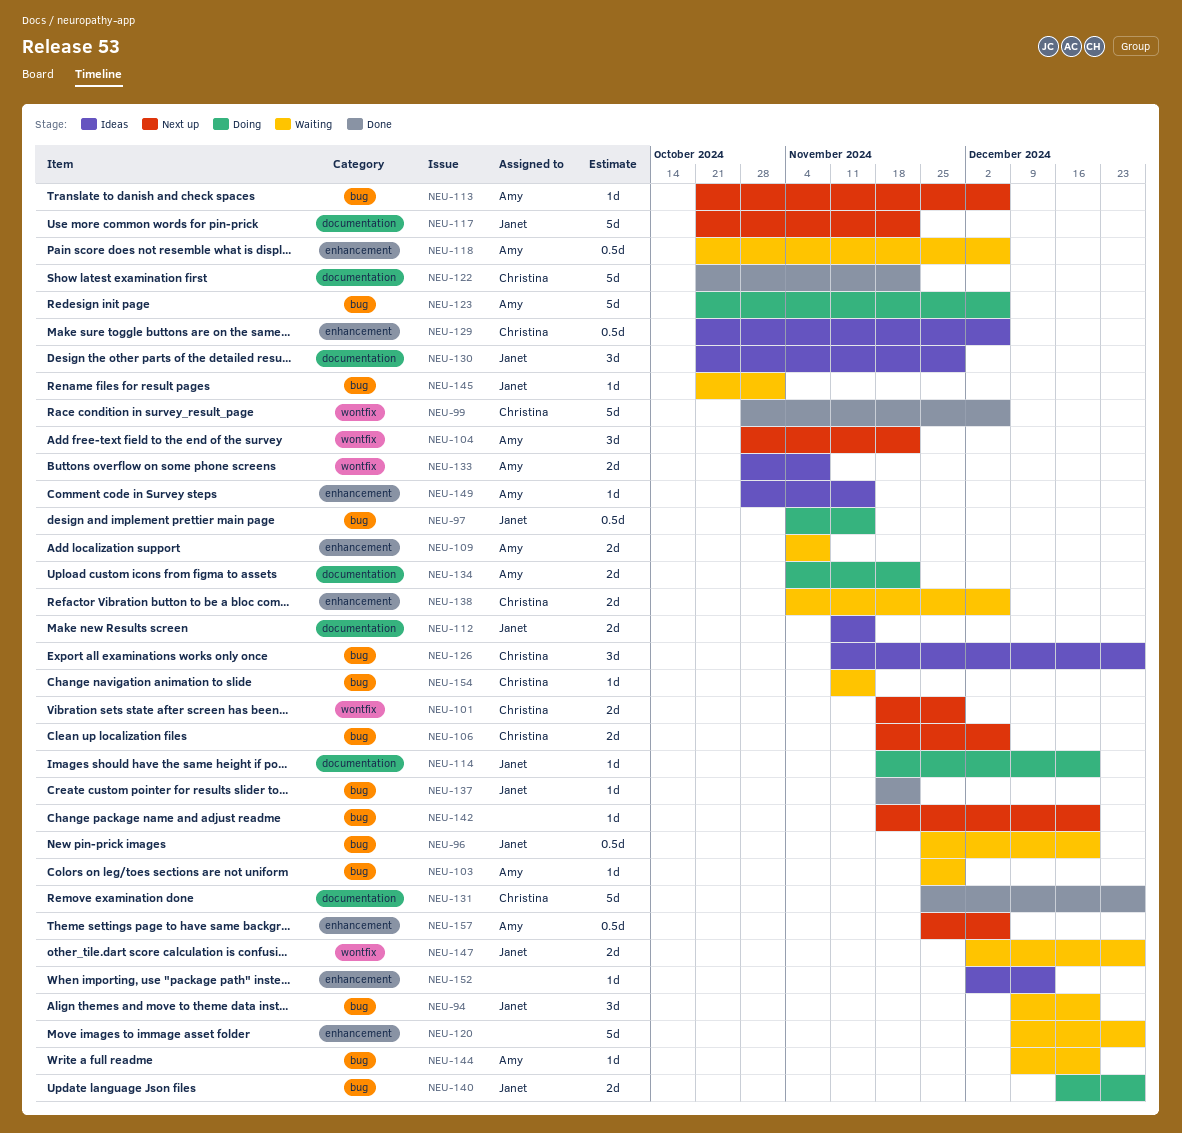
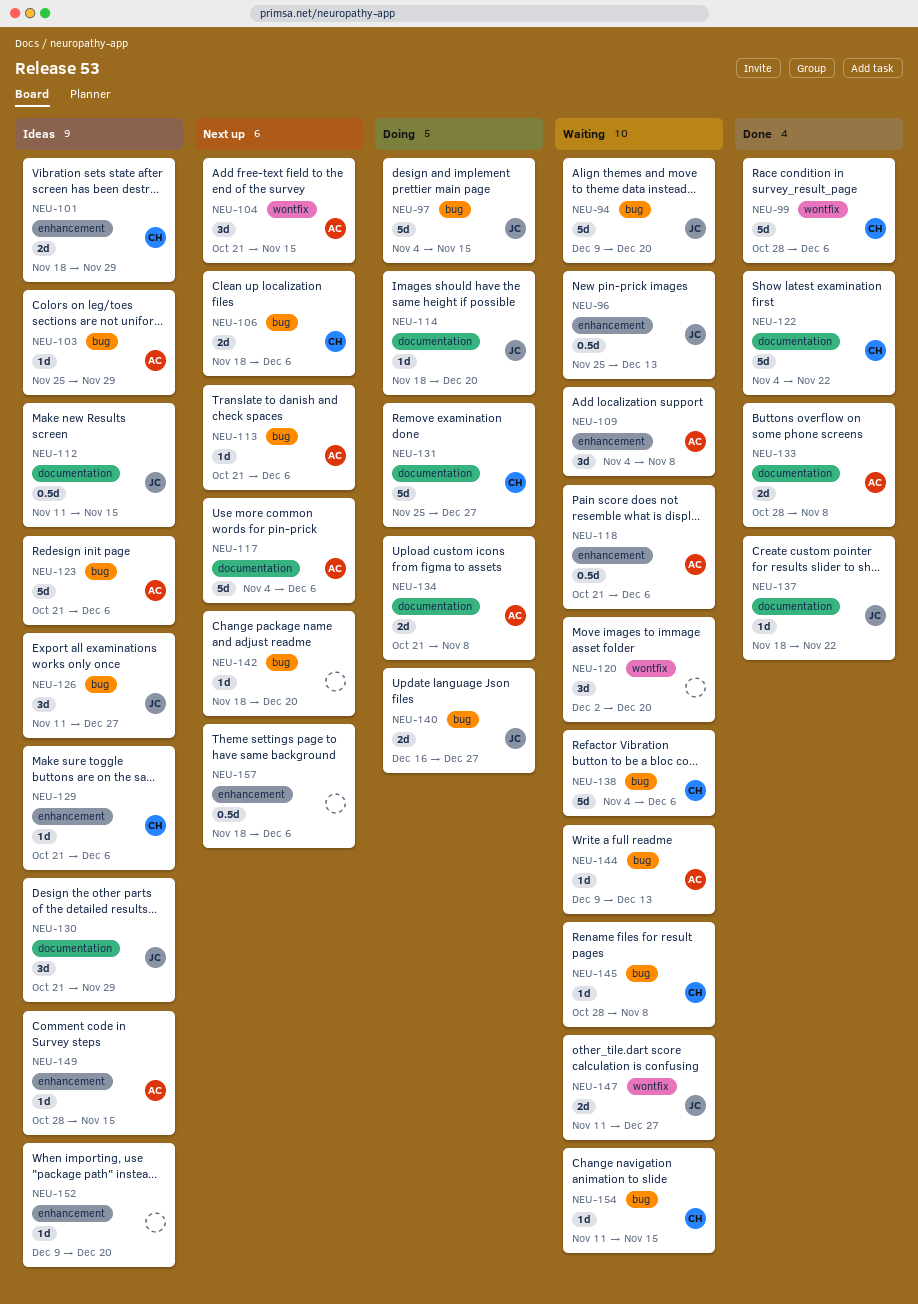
NEU-94, estimate: 3d -> 5d
NEU-96, label: bug -> enhancement
NEU-96, due: Dec 20 -> Dec 13
NEU-97, estimate: 0.5d -> 5d
NEU-101, status: Next up -> Ideas
NEU-101, label: wontfix -> enhancement
NEU-103, status: Waiting -> Ideas
NEU-104, start: Oct 28 -> Oct 21
NEU-104, due: Nov 22 -> Nov 15
NEU-109, estimate: 2d -> 3d
NEU-112, estimate: 2d -> 0.5d
NEU-117, owner: Janet -> Amy
NEU-117, start: Oct 21 -> Nov 4
NEU-117, due: Nov 22 -> Dec 6
NEU-120, label: enhancement -> wontfix
NEU-120, estimate: 5d -> 3d
NEU-120, start: Dec 9 -> Dec 2
NEU-120, due: Dec 27 -> Dec 20
NEU-122, start: Oct 21 -> Nov 4
NEU-123, status: Doing -> Ideas
NEU-126, owner: Christina -> Janet
NEU-129, estimate: 0.5d -> 1d
NEU-131, status: Done -> Doing
NEU-133, status: Ideas -> Done
NEU-133, label: wontfix -> documentation
NEU-134, start: Nov 4 -> Oct 21
NEU-134, due: Nov 22 -> Nov 8
NEU-137, label: bug -> documentation
NEU-138, label: enhancement -> bug
NEU-138, estimate: 2d -> 5d
NEU-144, due: Dec 20 -> Dec 13
NEU-145, owner: Janet -> Christina
NEU-145, start: Oct 21 -> Oct 28
NEU-145, due: Nov 1 -> Nov 8
NEU-147, start: Dec 2 -> Nov 11
NEU-152, start: Dec 2 -> Dec 9
NEU-152, due: Dec 13 -> Dec 20
NEU-157, owner: Amy -> none
NEU-157, start: Nov 25 -> Nov 18

